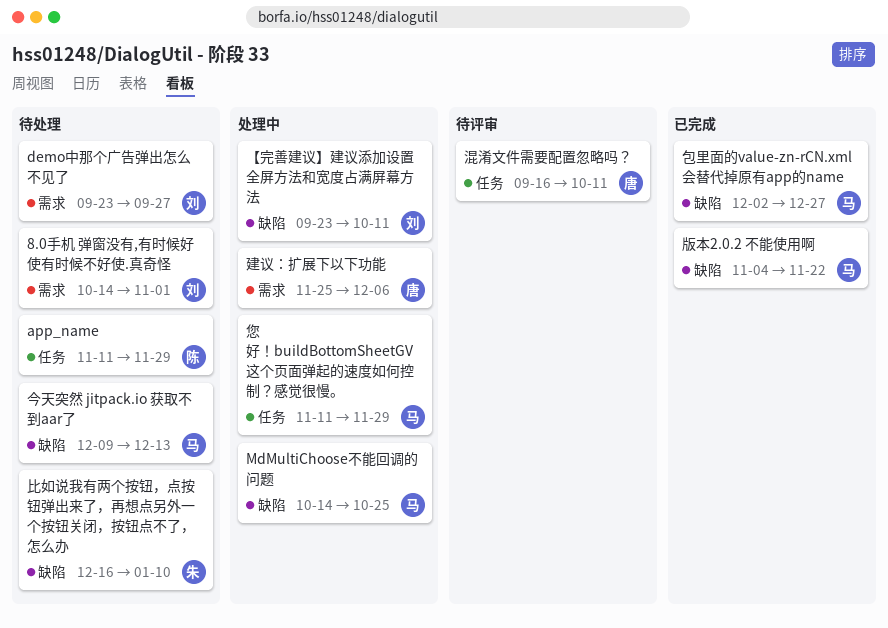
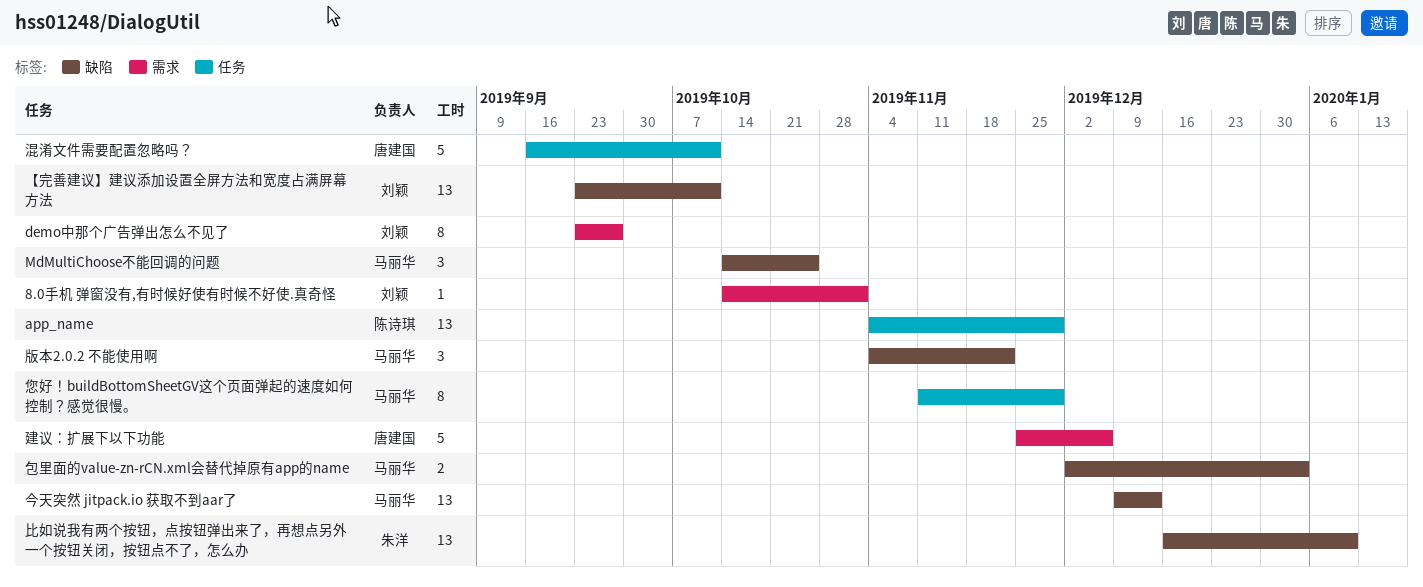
app_name, start: Nov 11 -> Nov 4
包里面的value-zn-rCN.xml会替代掉原有app的name, due: Dec 27 -> Jan 3

